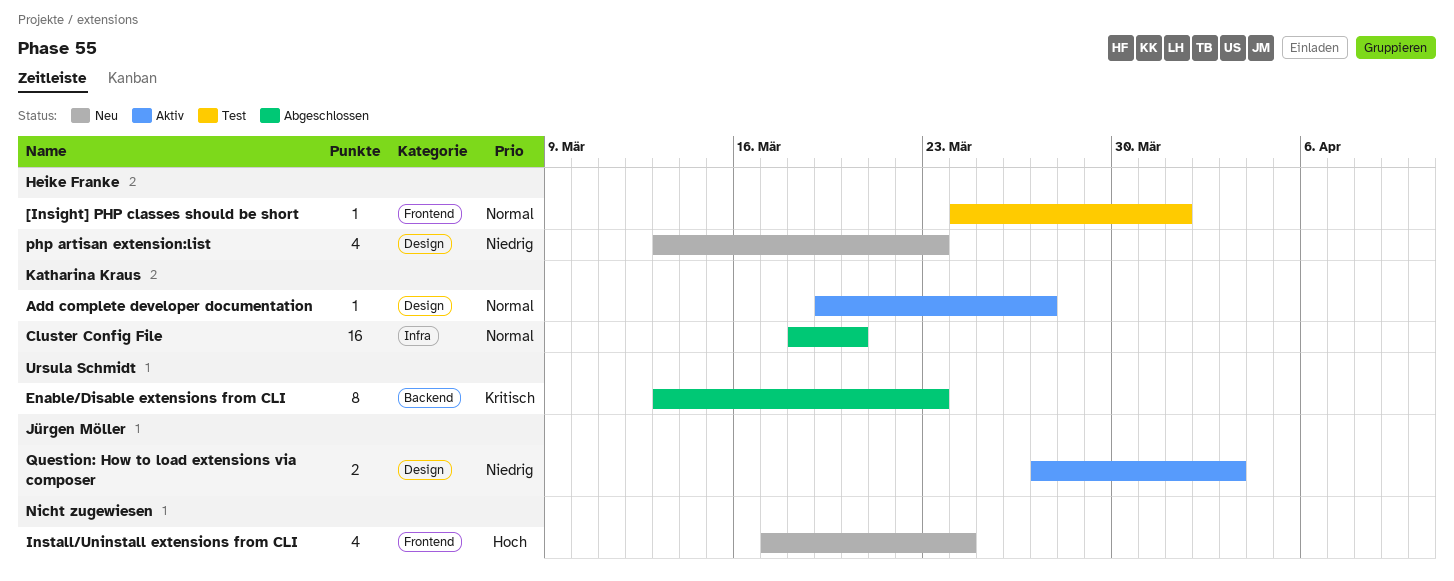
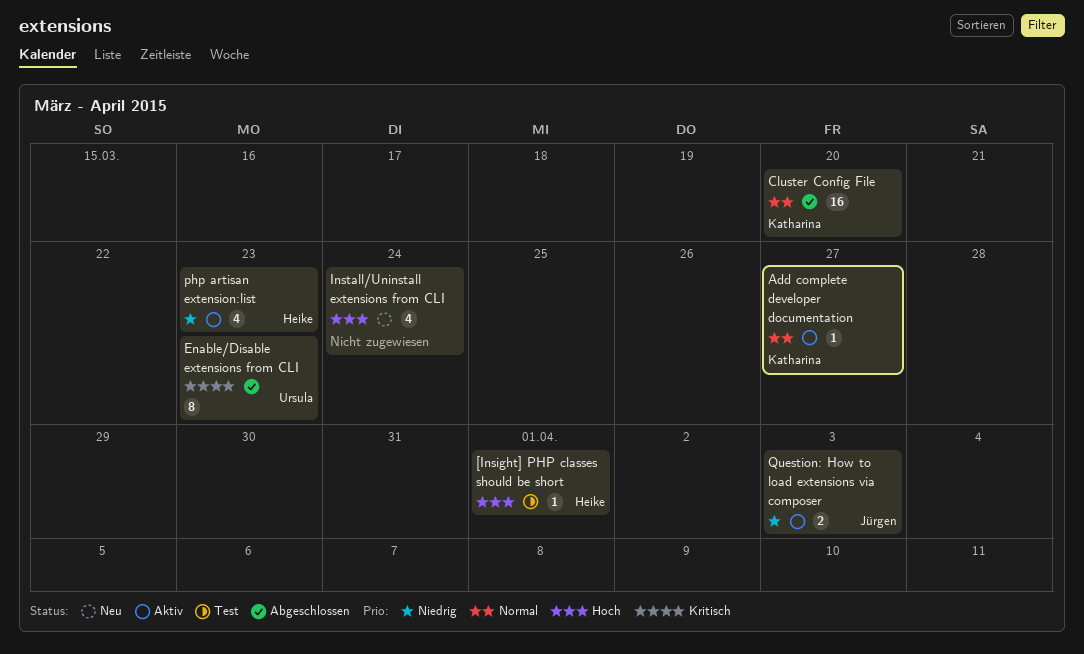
[Insight] PHP classes should be short, priority: Normal -> Hoch
php artisan extension:list, status: Neu -> Aktiv

